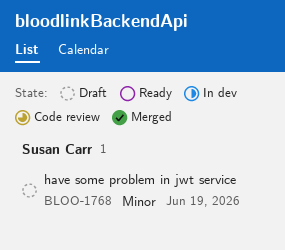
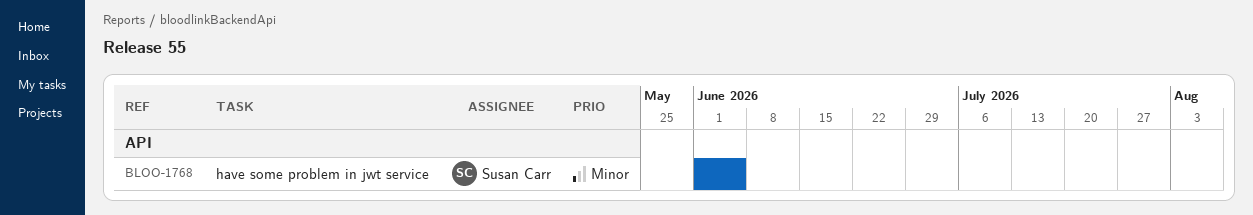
BLOO-1768, due: Jun 19 -> Jun 5

